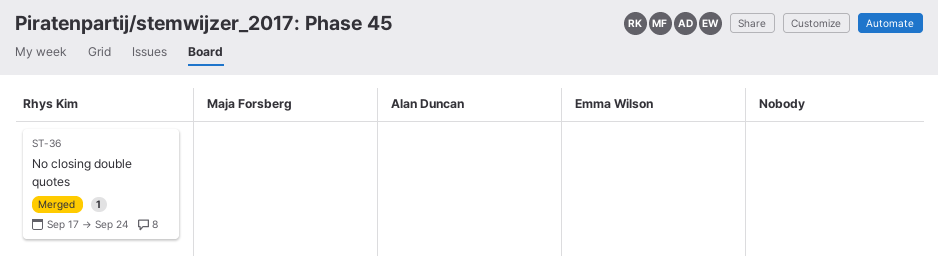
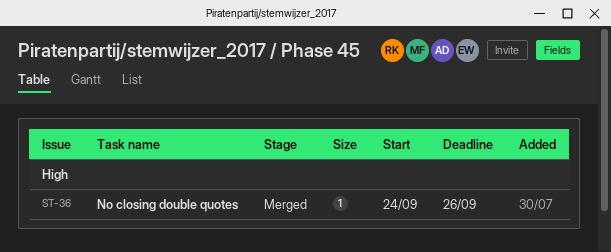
ST-36, start: Sep 17 -> Sep 24
ST-36, due: Sep 24 -> Sep 26

